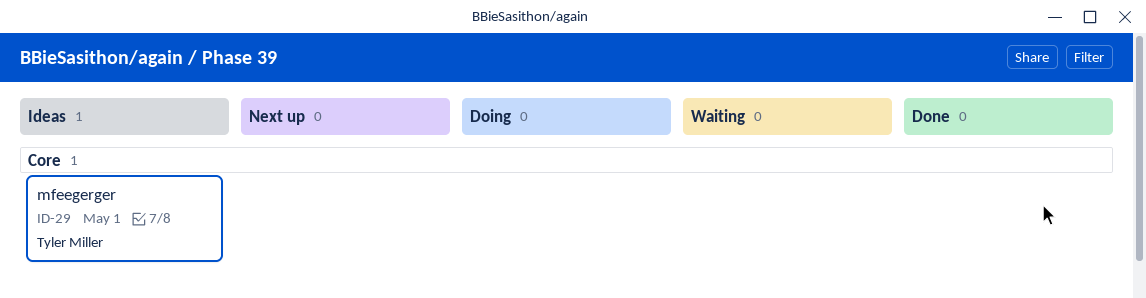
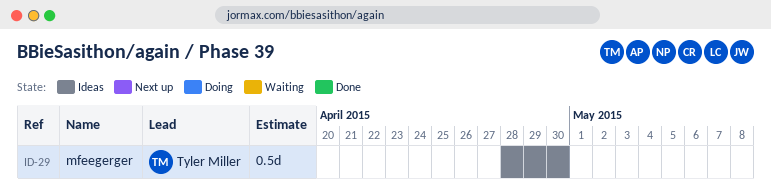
ID-29, due: May 1 -> Apr 30

